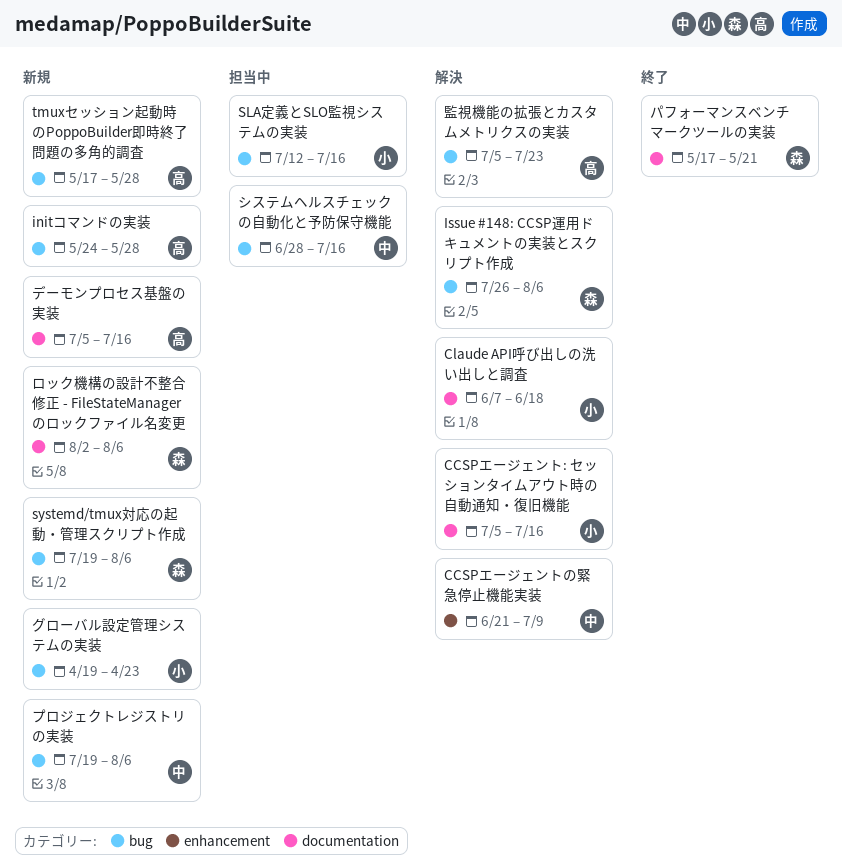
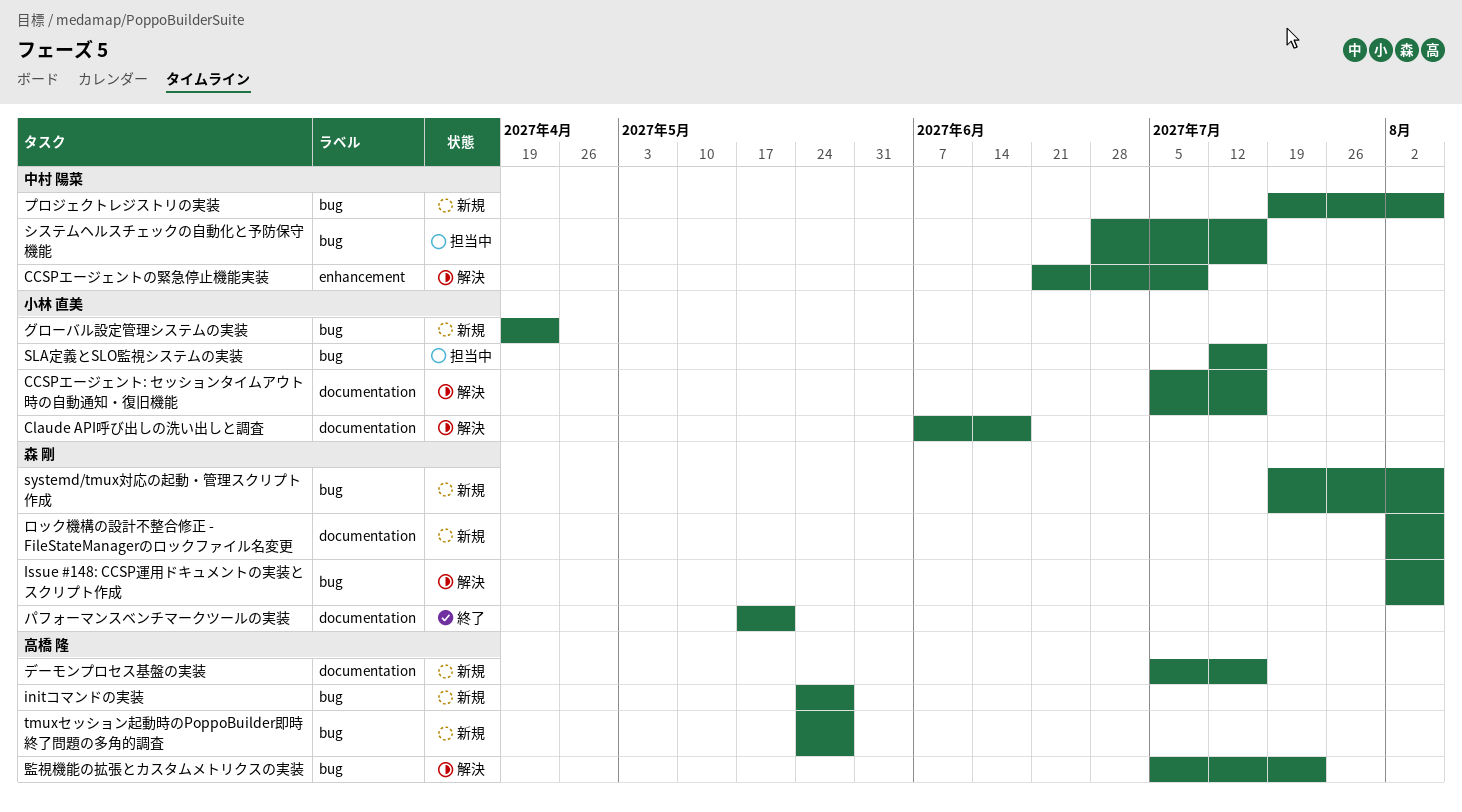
Issue #148: CCSP運用ドキュメントの実装とスクリプト作成, start: Jul 26 -> Aug 2
tmuxセッション起動時のPoppoBuilder即時終了問題の多角的調査, start: May 17 -> May 24

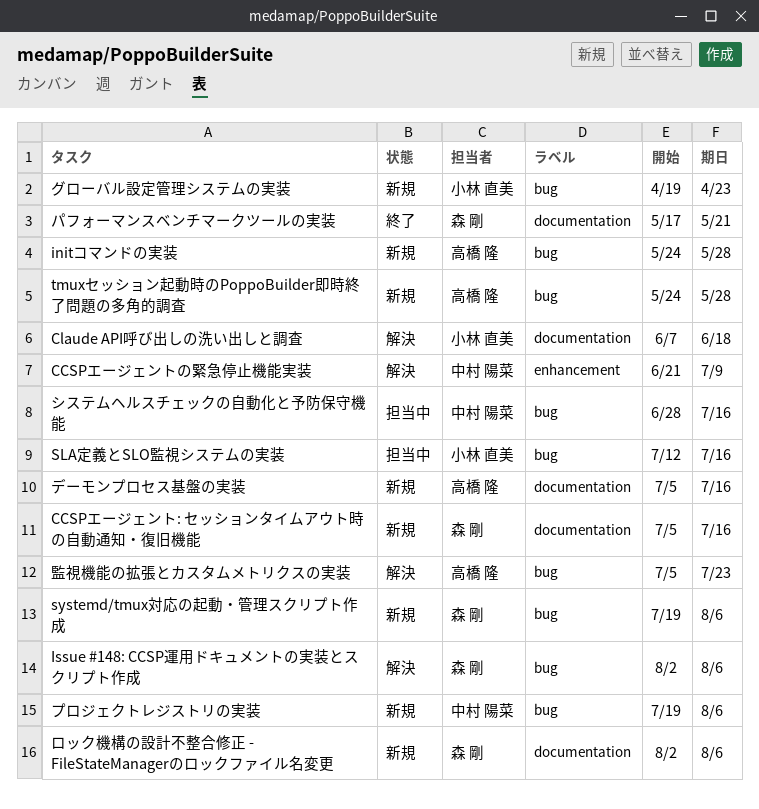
CCSPエージェント: セッションタイムアウト時の自動通知・復旧機能, status: 解決 -> 新規
CCSPエージェント: セッションタイムアウト時の自動通知・復旧機能, owner: 小林 直美 -> 森 剛

